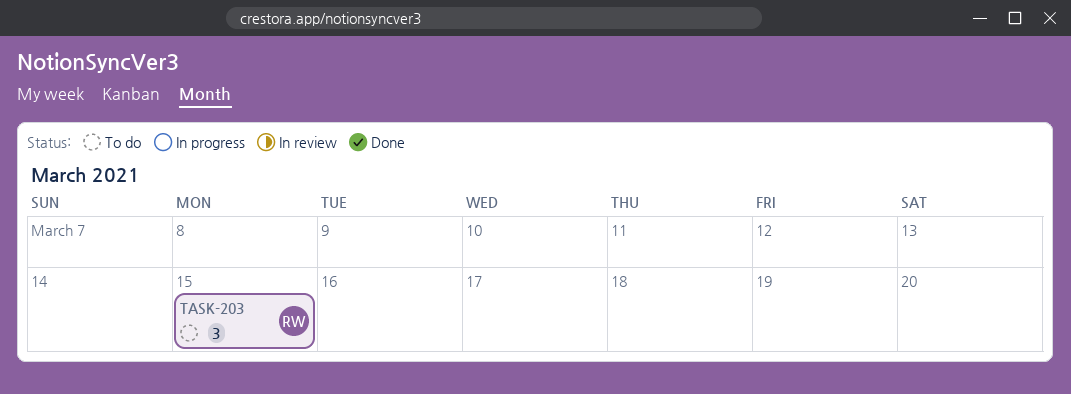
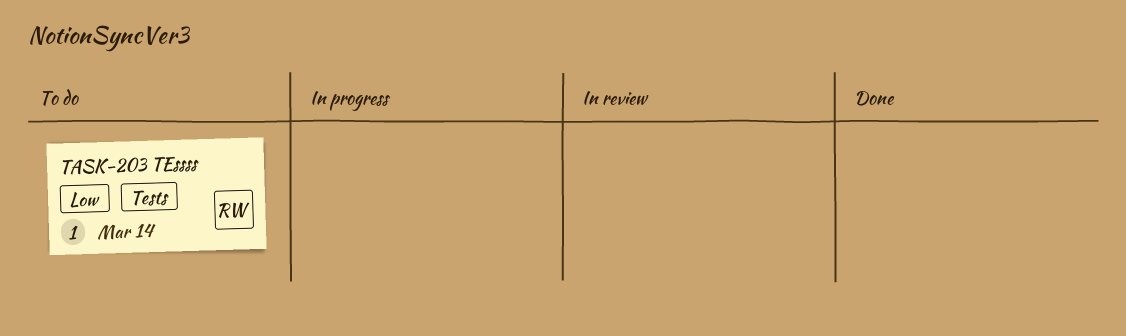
TASK-203, estimate: 3 -> 1
TASK-203, due: Mar 15 -> Mar 14

